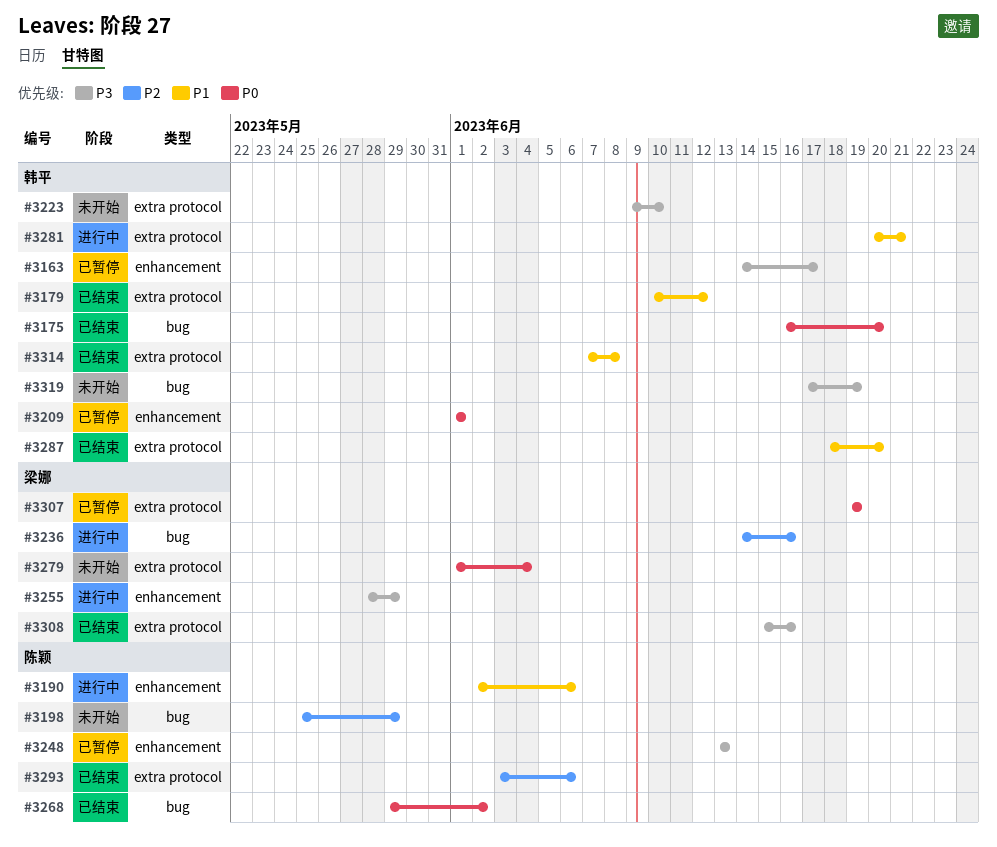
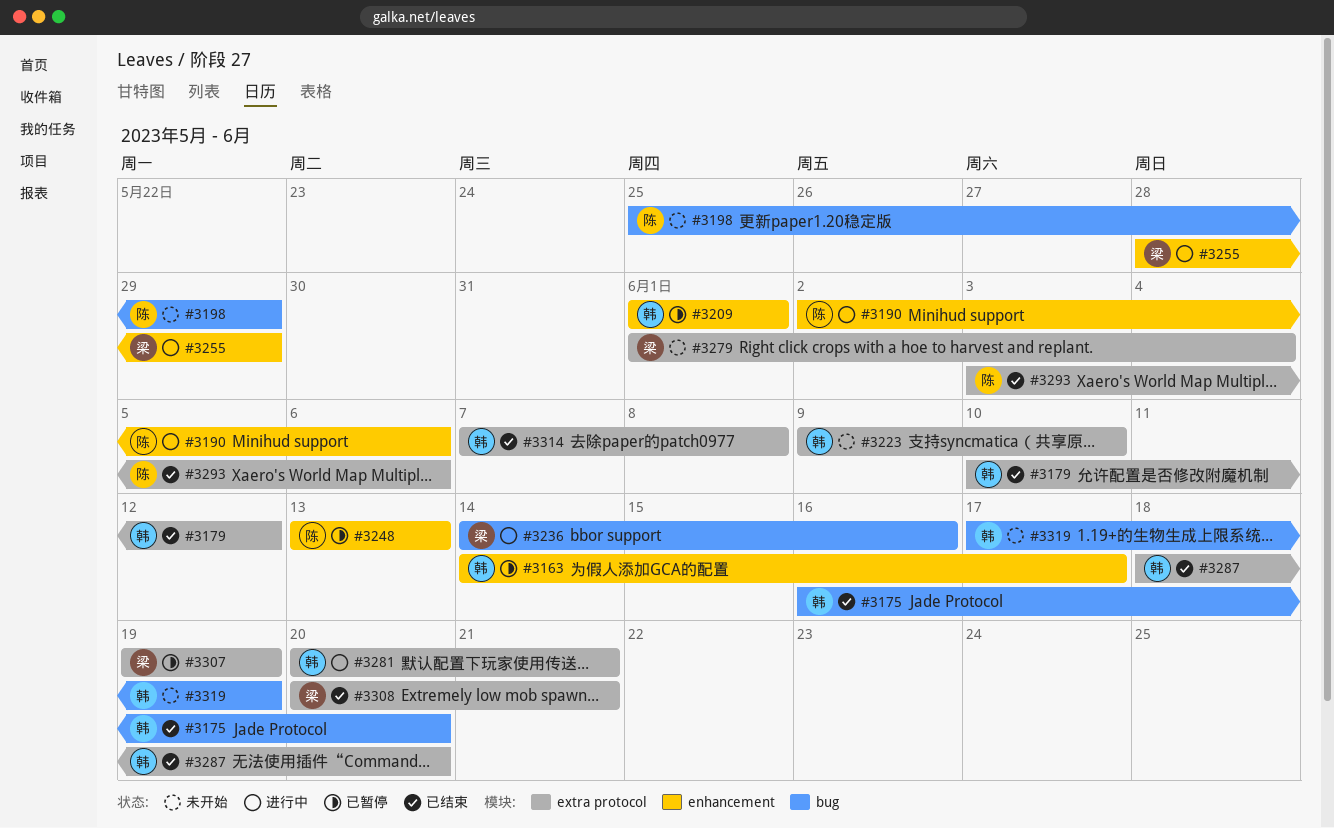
#3268: present -> none
#3308, start: Jun 15 -> Jun 20
#3308, due: Jun 16 -> Jun 21

